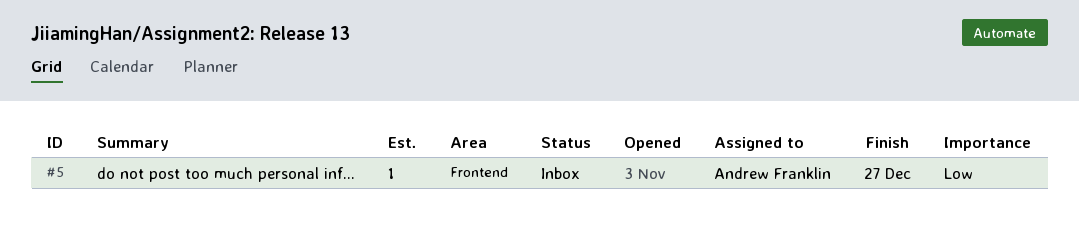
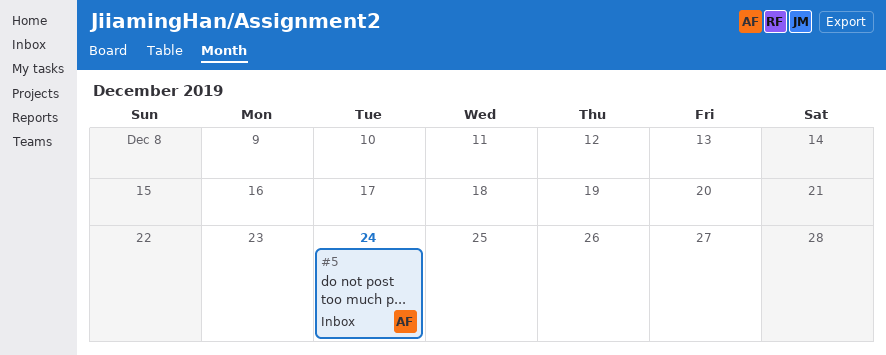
#5, due: Dec 27 -> Dec 24

